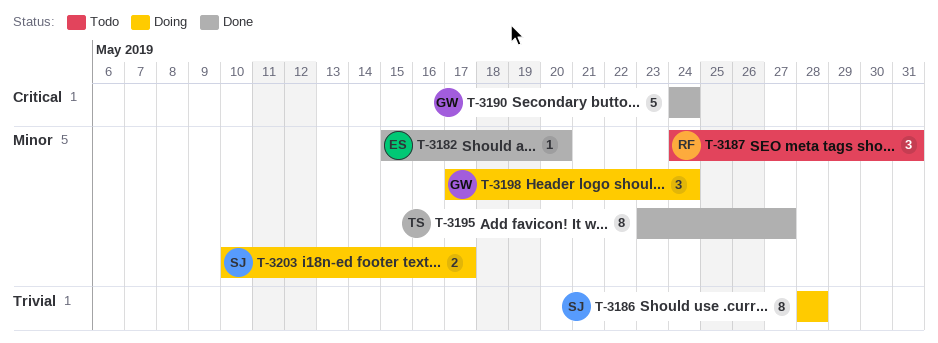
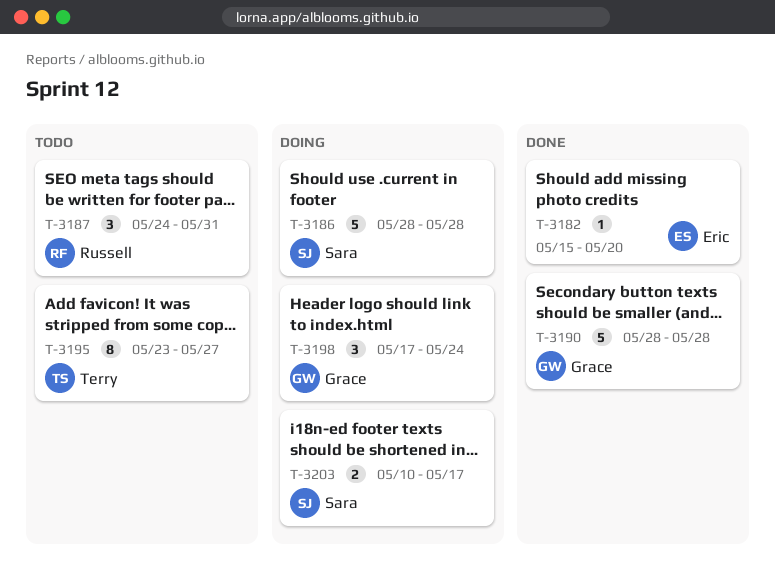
T-3186, estimate: 8 -> 5
T-3190, start: May 24 -> May 28
T-3190, due: May 24 -> May 28
T-3195, status: Done -> Todo

